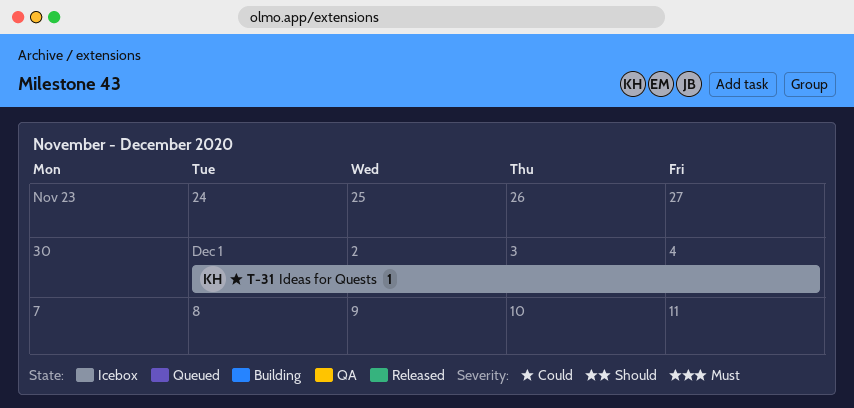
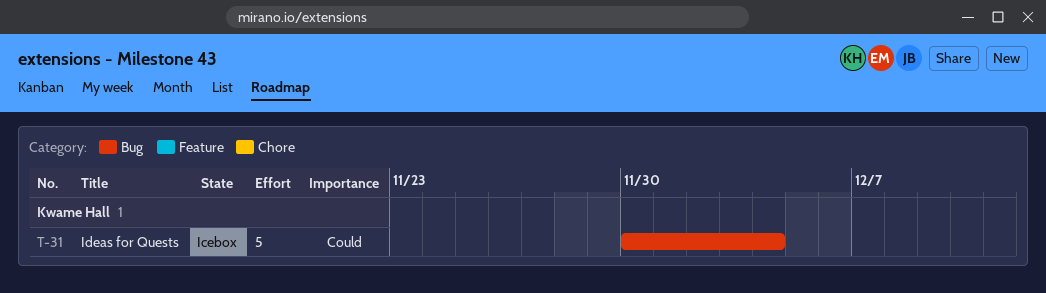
T-31, estimate: 1 -> 5
T-31, start: Dec 1 -> Nov 30

